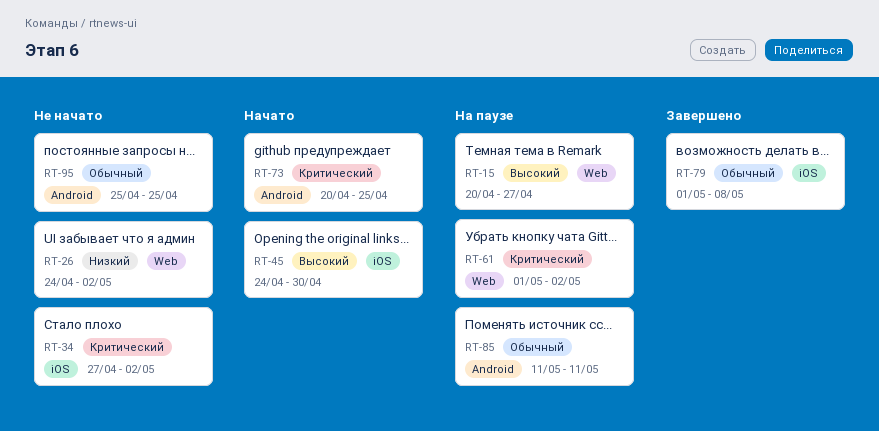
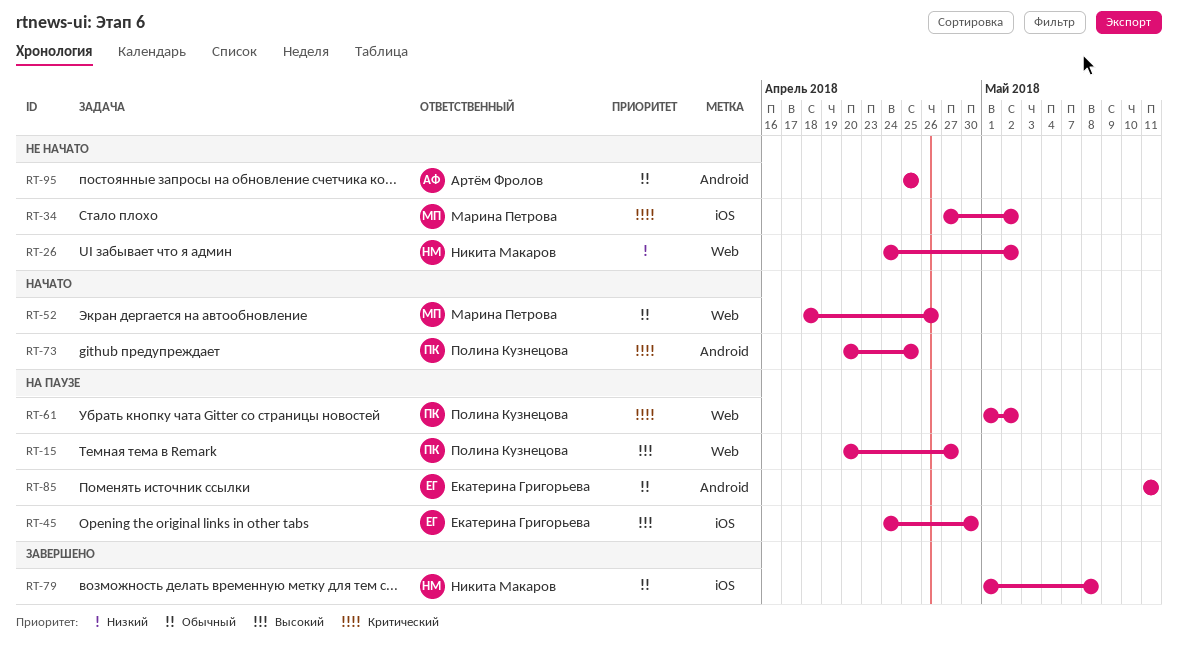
RT-45, status: Начато -> На паузе
RT-52: none -> present

